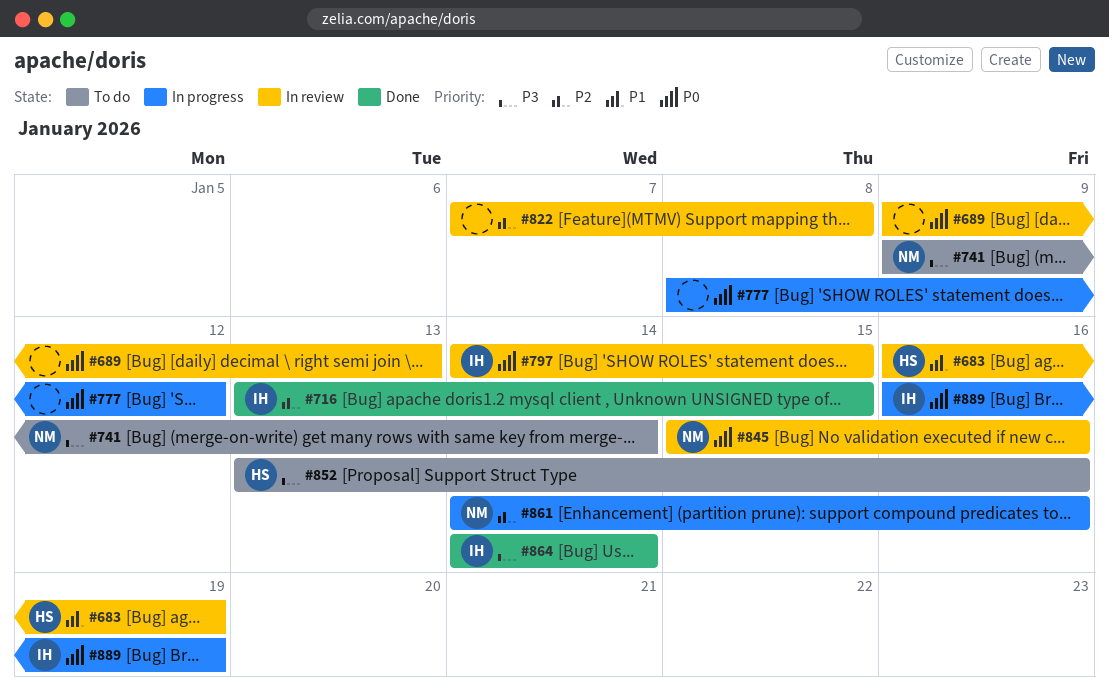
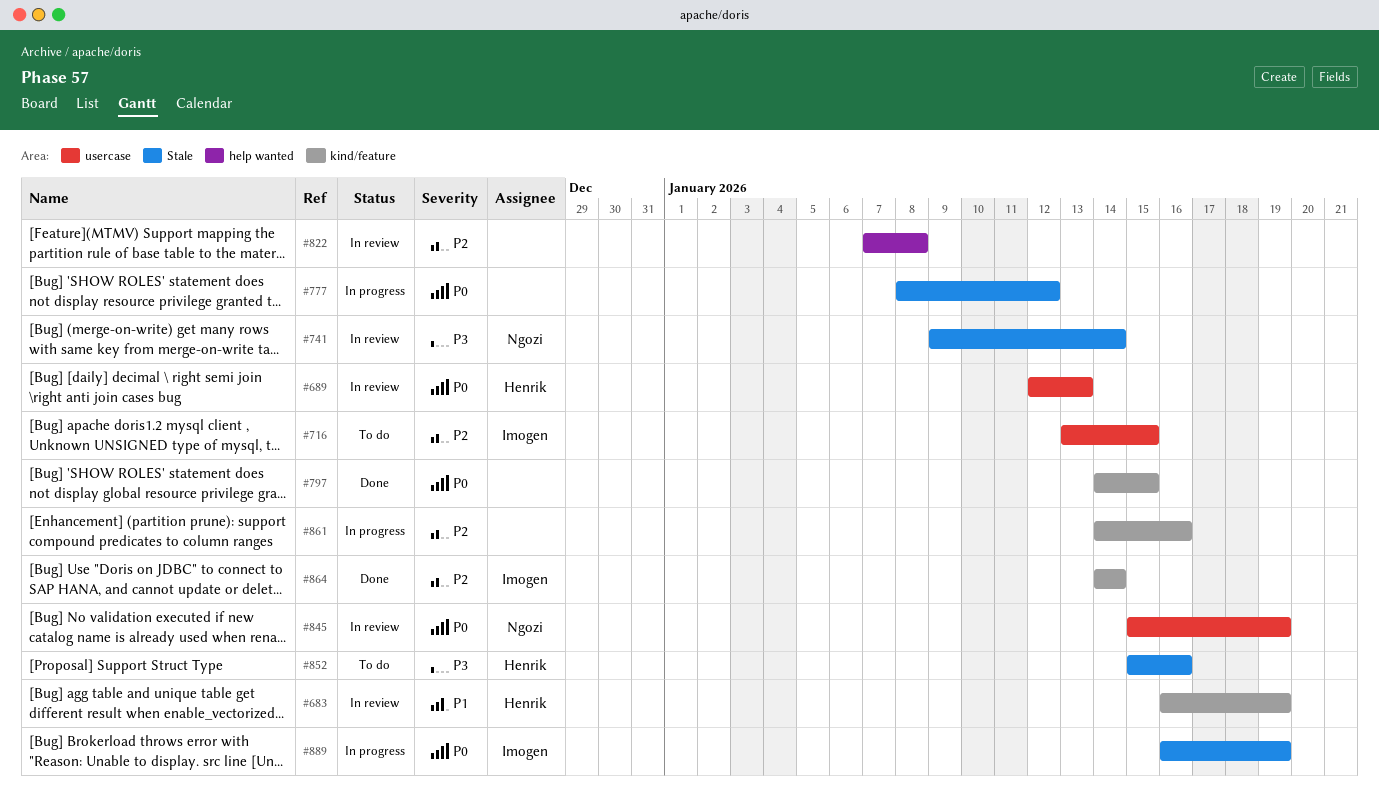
#689, owner: none -> Henrik
#689, start: Jan 9 -> Jan 12
#716, status: Done -> To do
#741, status: To do -> In review
#797, status: In review -> Done
#797, owner: Imogen -> none
#845, due: Jan 16 -> Jan 19
#852, start: Jan 13 -> Jan 15
#861, owner: Ngozi -> none
#864, priority: P3 -> P2

